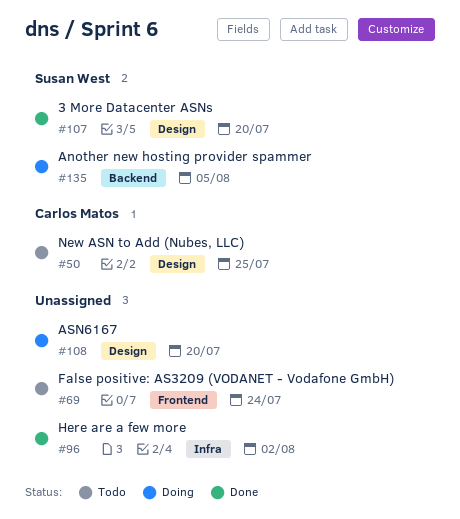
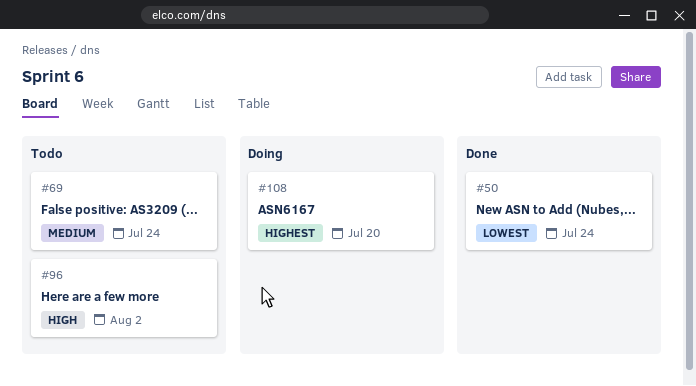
#50, status: Todo -> Done
#50, due: Jul 25 -> Jul 24
#96, status: Done -> Todo
#107: present -> none
#135: present -> none

